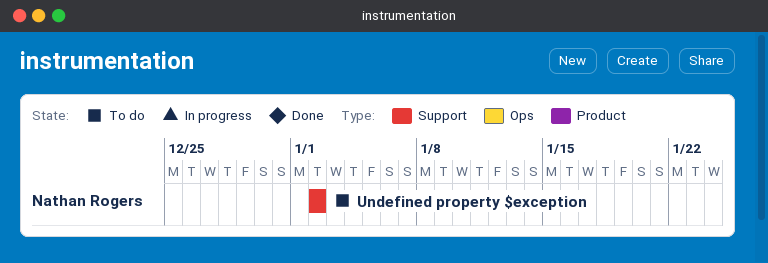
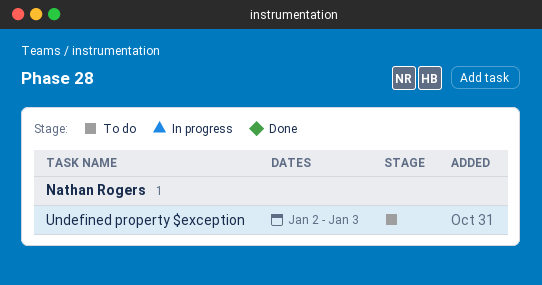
Undefined property $exception, due: Jan 2 -> Jan 3

